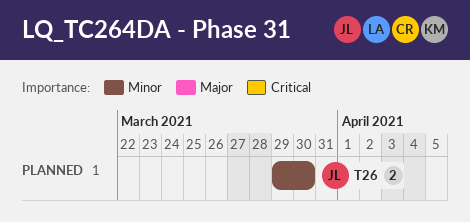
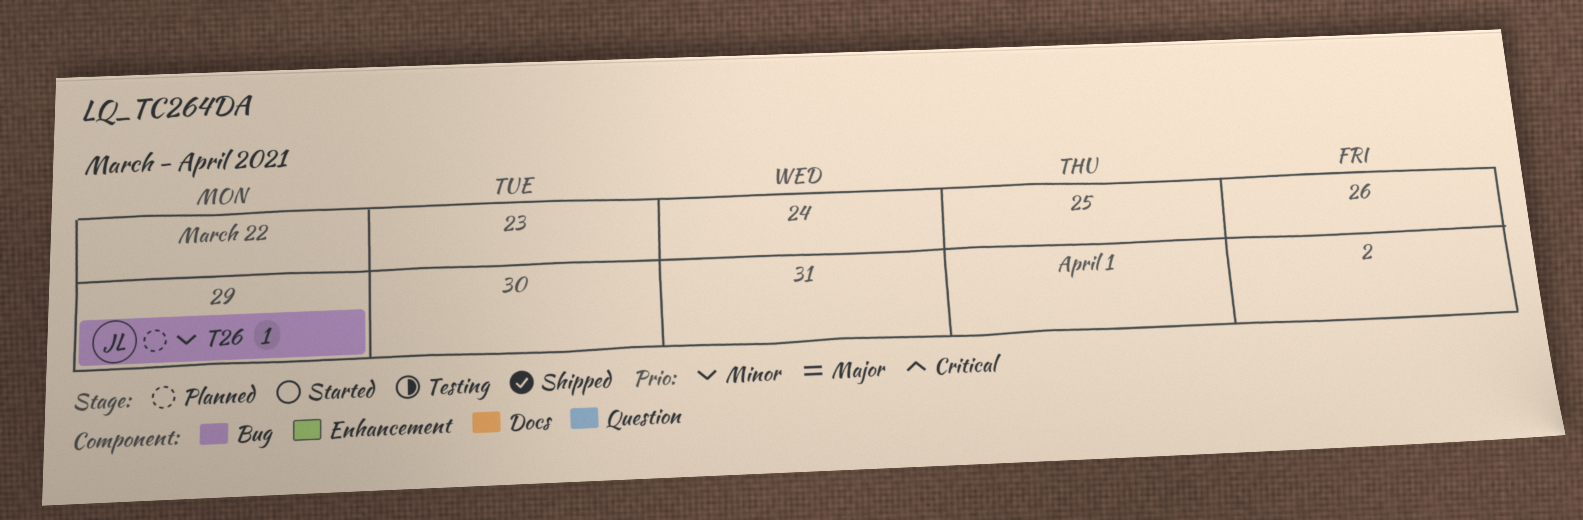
T26, estimate: 2 -> 1
T26, due: Mar 30 -> Mar 29

